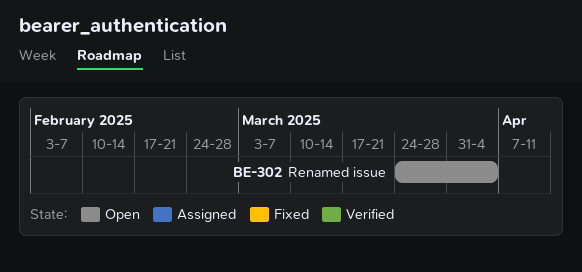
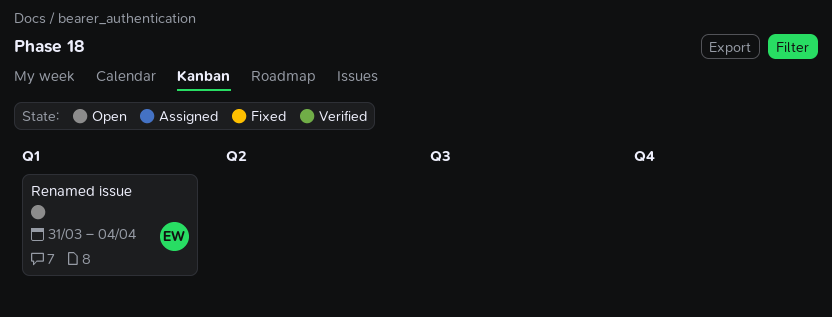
Renamed issue, start: Mar 24 -> Mar 31

